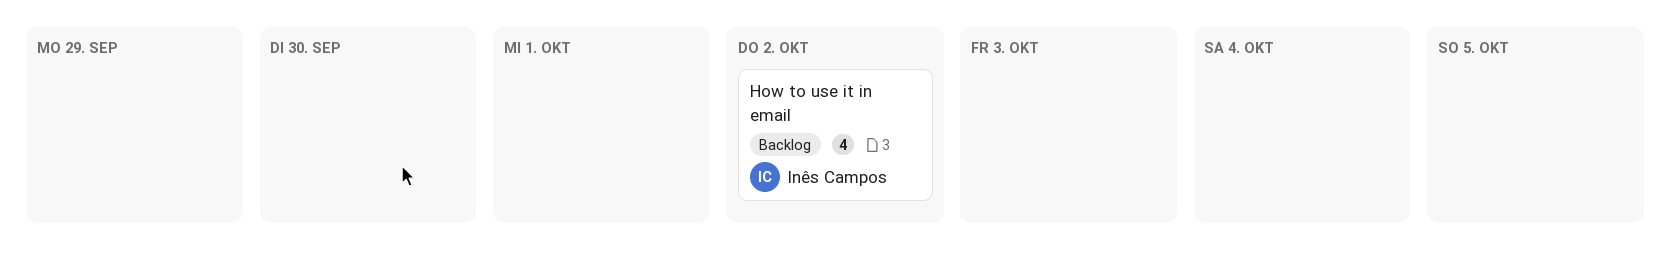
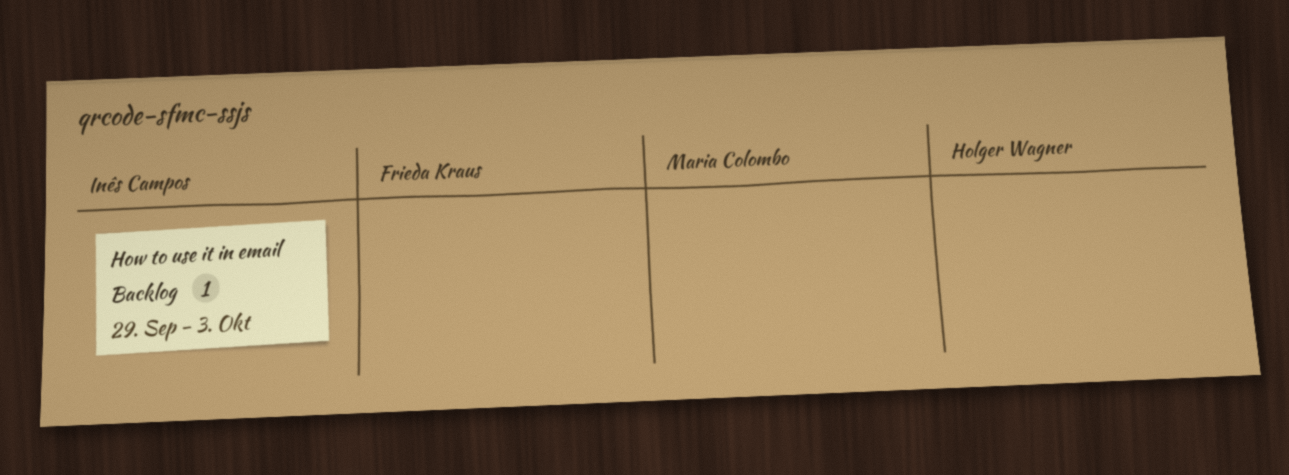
How to use it in email, estimate: 4 -> 1
How to use it in email, due: Oct 2 -> Oct 3

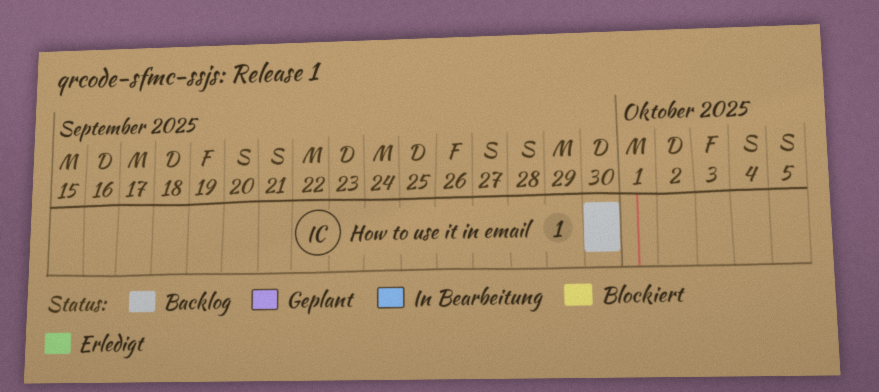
How to use it in email, start: Sep 29 -> Sep 30
How to use it in email, due: Oct 3 -> Sep 30

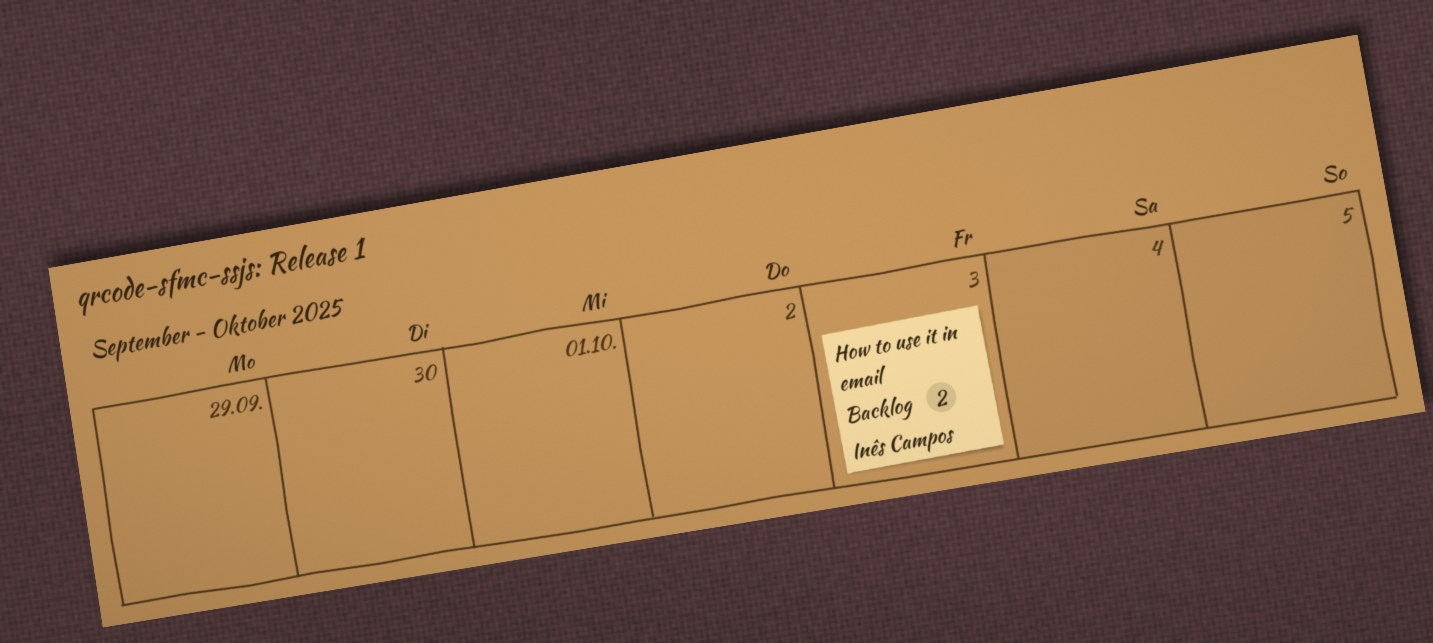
How to use it in email, estimate: 1 -> 2
How to use it in email, due: Sep 30 -> Oct 3

